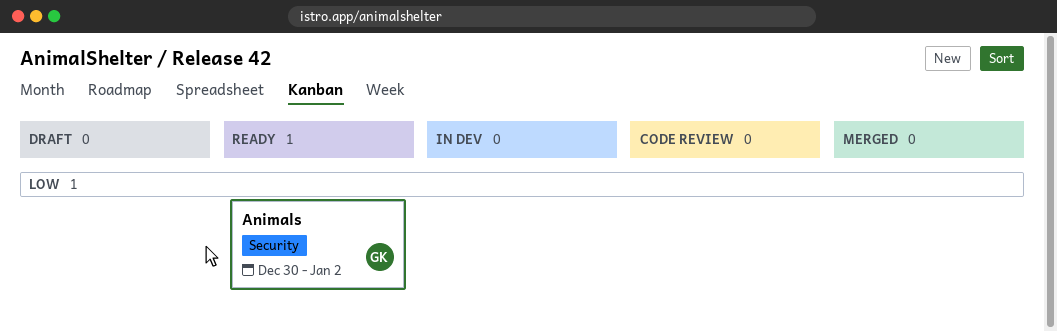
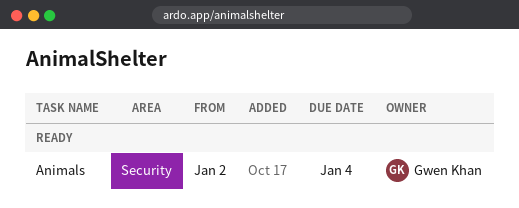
Animals, start: Dec 30 -> Jan 2
Animals, due: Jan 2 -> Jan 4

